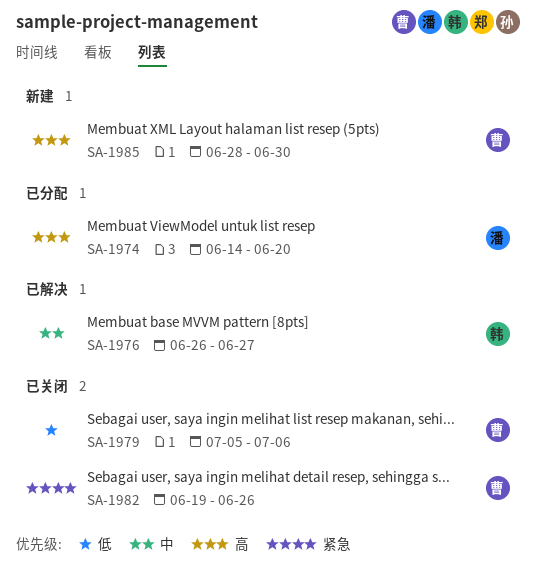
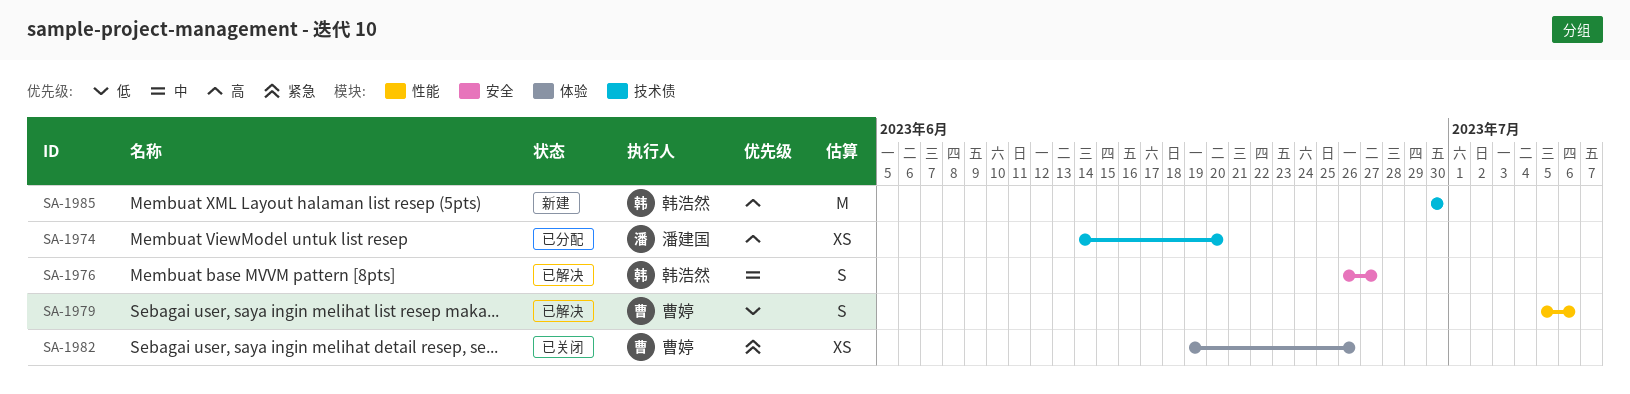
SA-1979, status: 已关闭 -> 已解决
SA-1985, owner: 曹婷 -> 韩浩然
SA-1985, start: Jun 28 -> Jun 30

